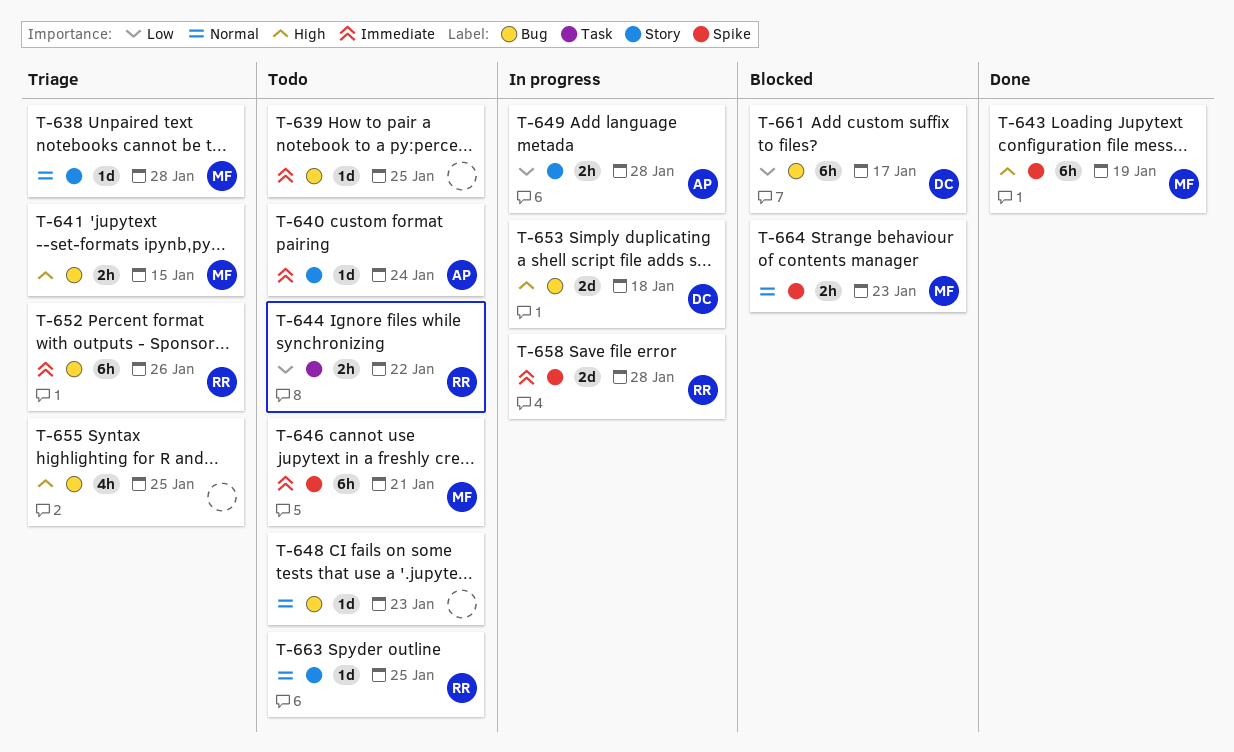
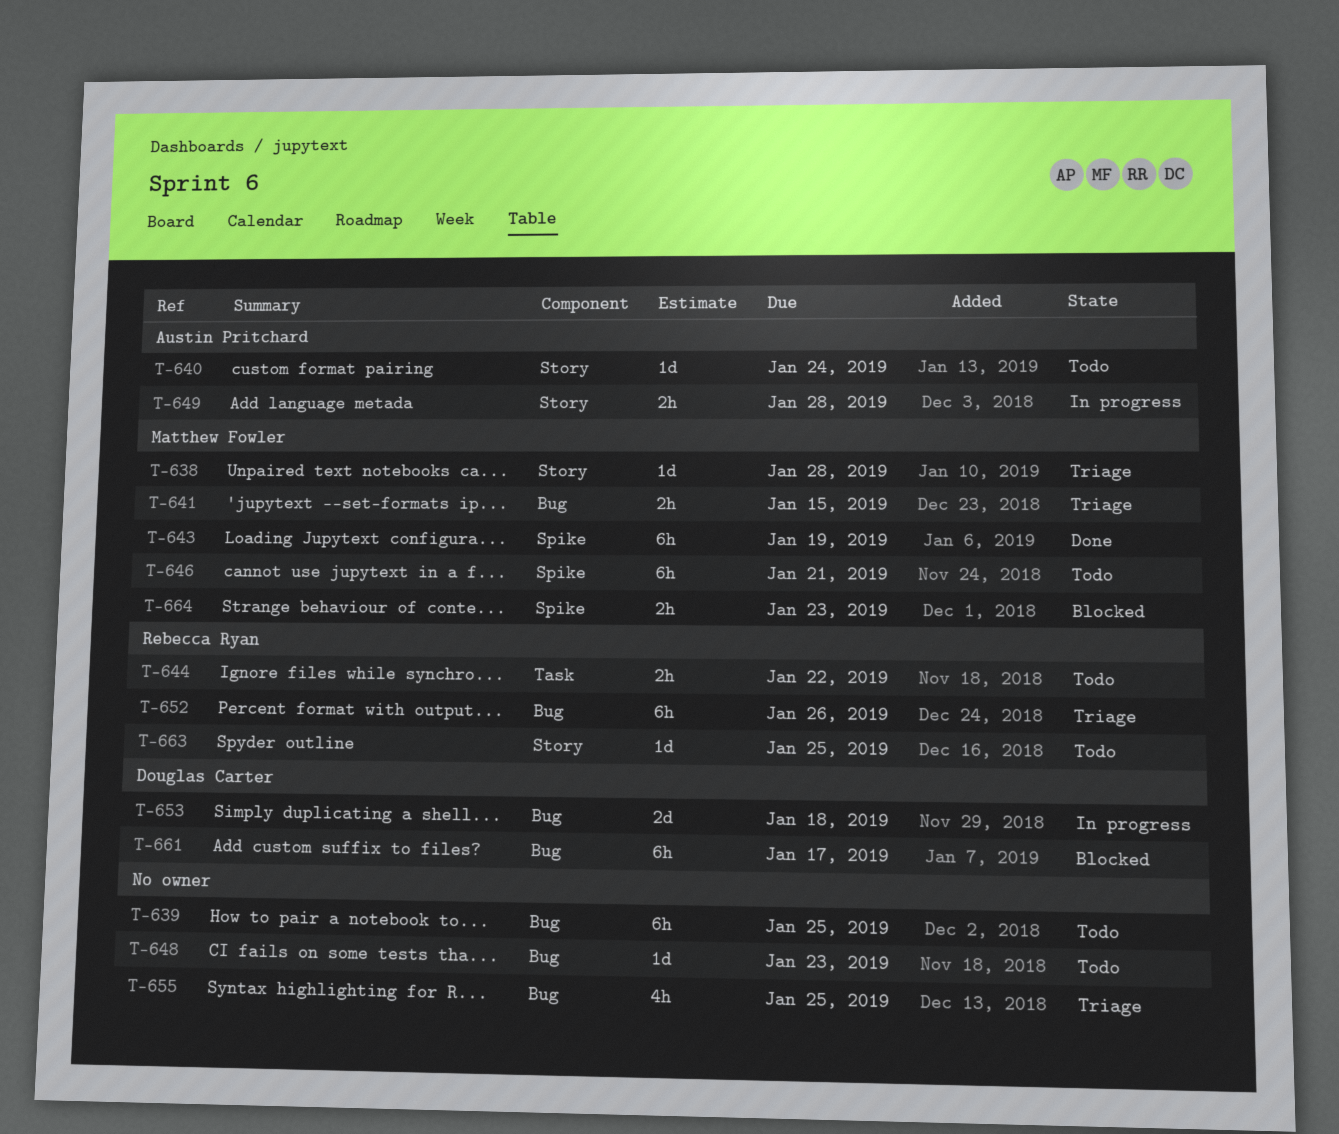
T-639, estimate: 1d -> 6h
T-658: present -> none

